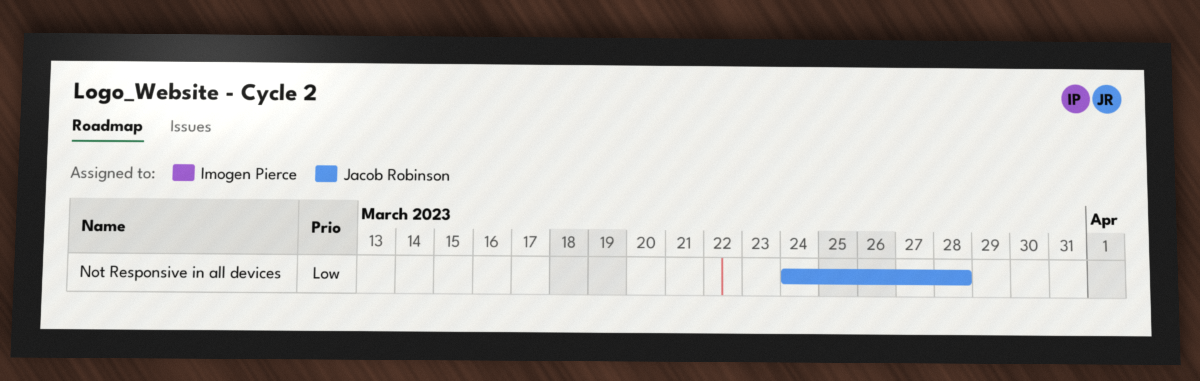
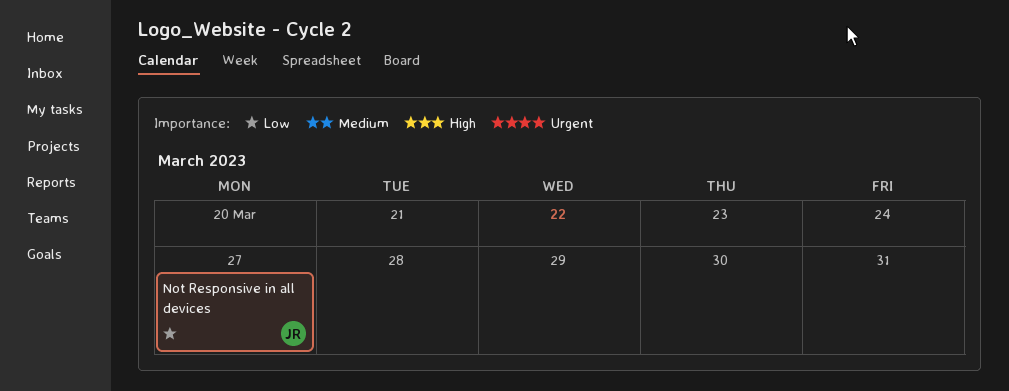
Not Responsive in all devices, due: Mar 28 -> Mar 27

